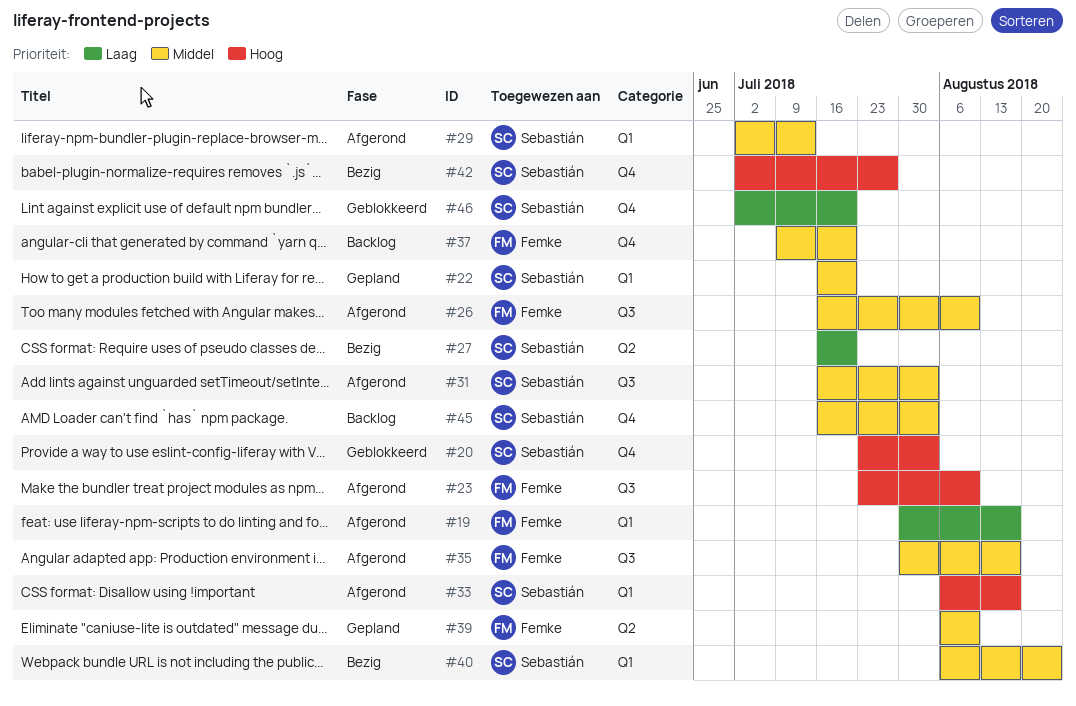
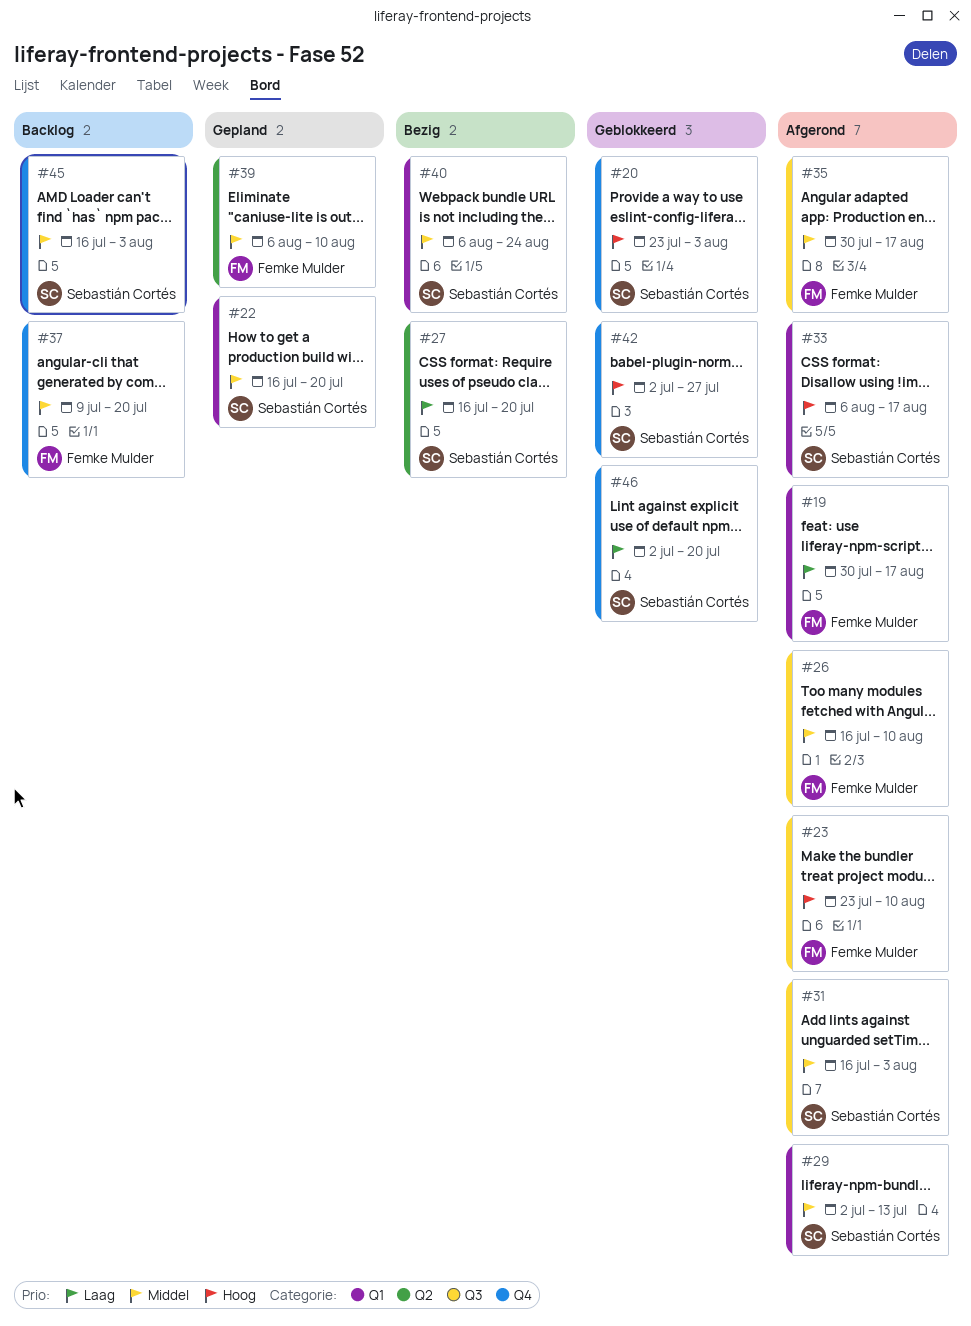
#42, status: Bezig -> Geblokkeerd

